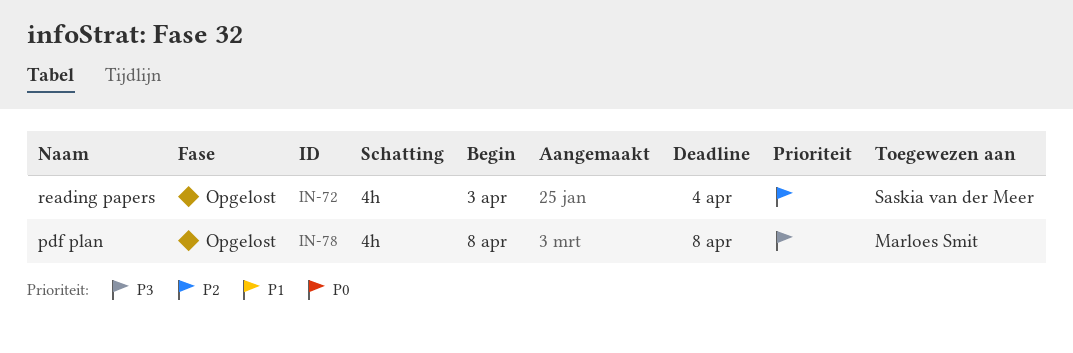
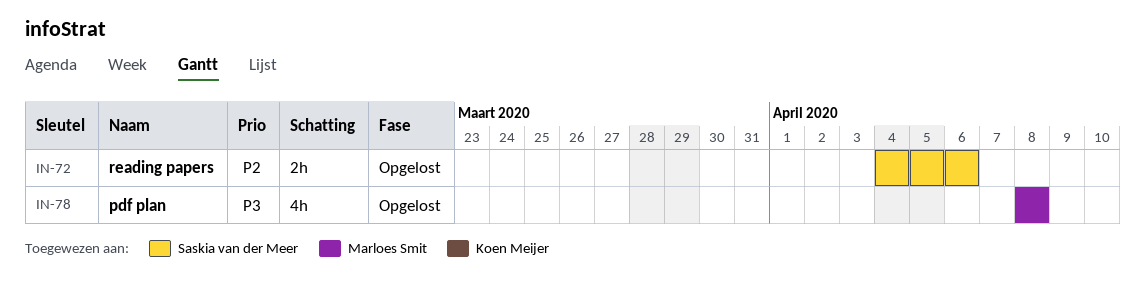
IN-72, estimate: 4h -> 2h
IN-72, start: Apr 3 -> Apr 4
IN-72, due: Apr 4 -> Apr 6

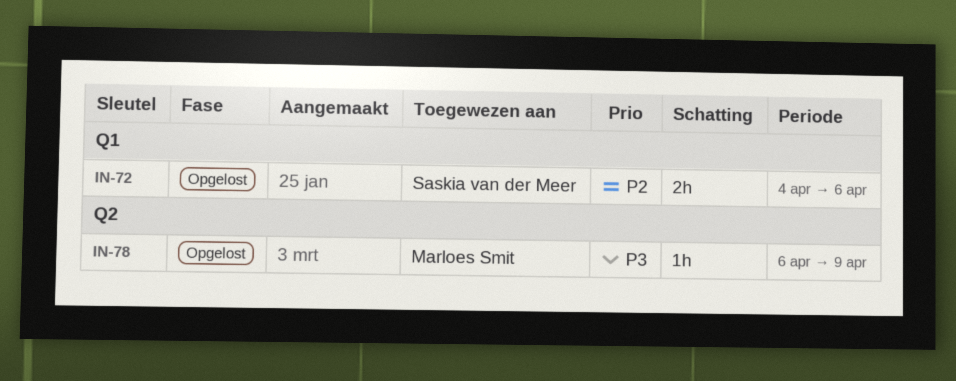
IN-78, estimate: 4h -> 1h
IN-78, start: Apr 8 -> Apr 6
IN-78, due: Apr 8 -> Apr 9

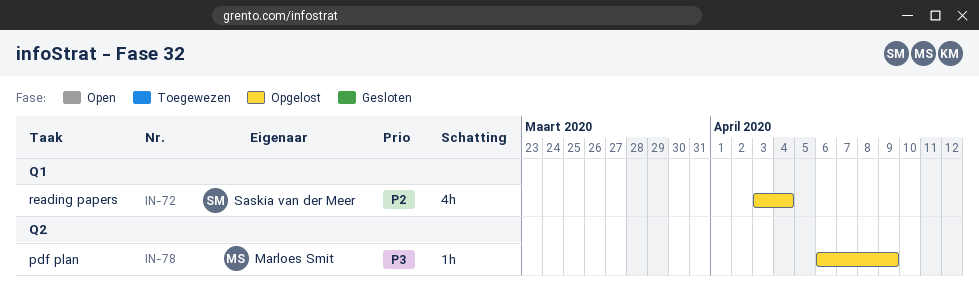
IN-72, estimate: 2h -> 4h
IN-72, start: Apr 4 -> Apr 3
IN-72, due: Apr 6 -> Apr 4

